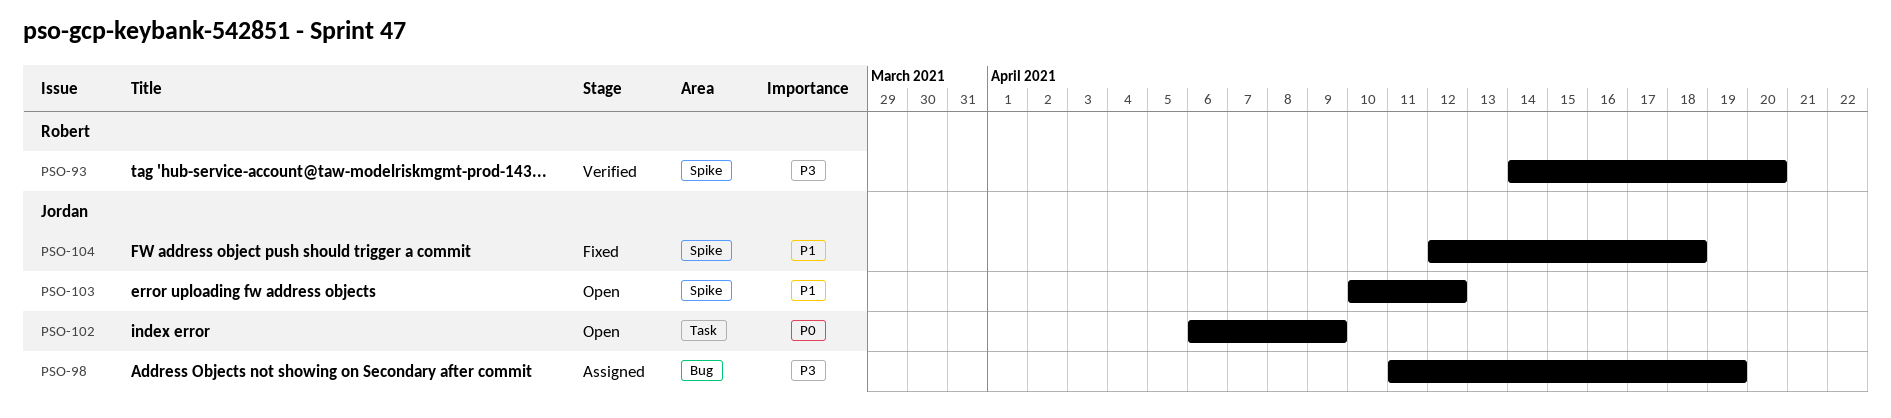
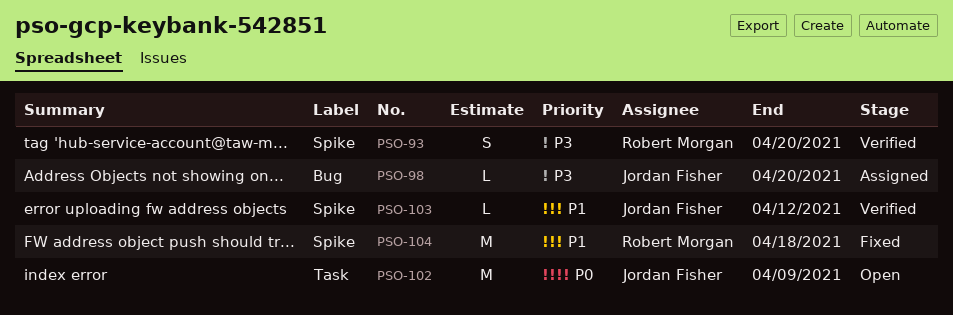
PSO-98, due: Apr 19 -> Apr 20
PSO-103, status: Open -> Verified
PSO-104, owner: Jordan Fisher -> Robert Morgan

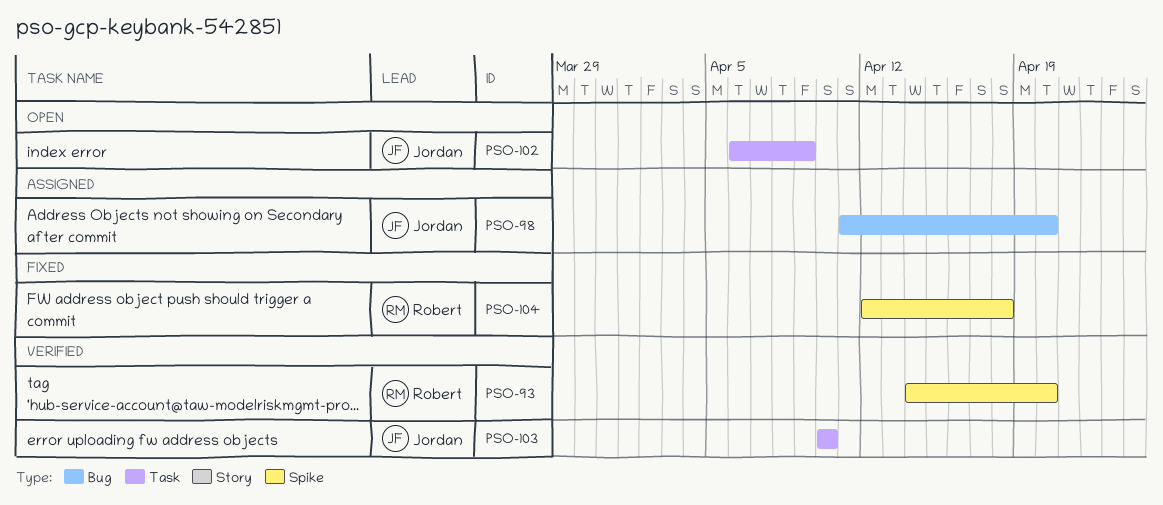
PSO-103, label: Spike -> Task
PSO-103, due: Apr 12 -> Apr 10

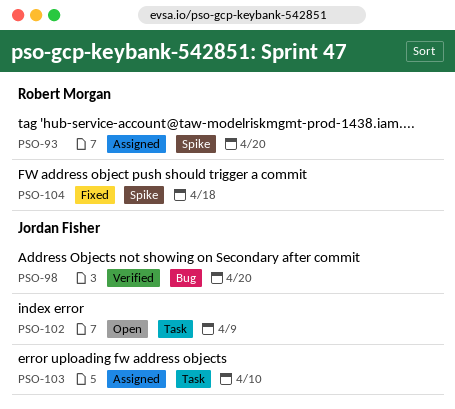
PSO-93, status: Verified -> Assigned
PSO-98, status: Assigned -> Verified
PSO-103, status: Verified -> Assigned

